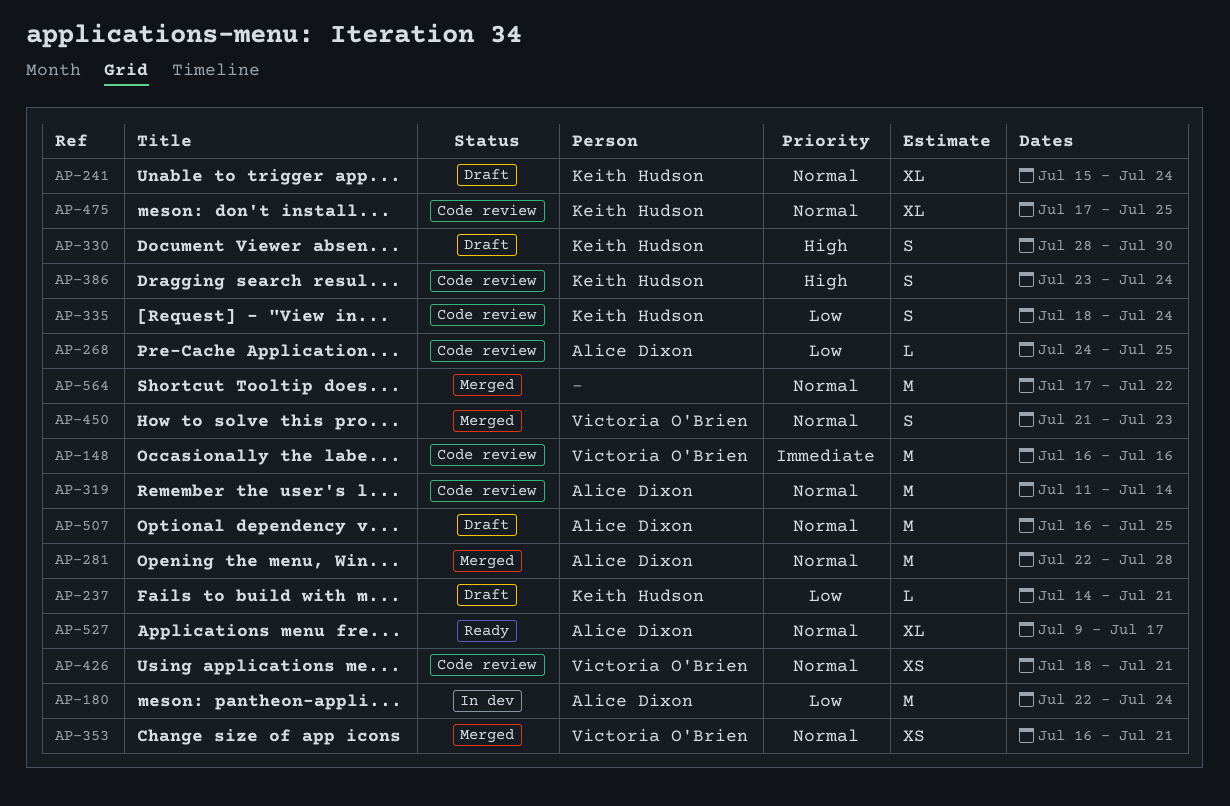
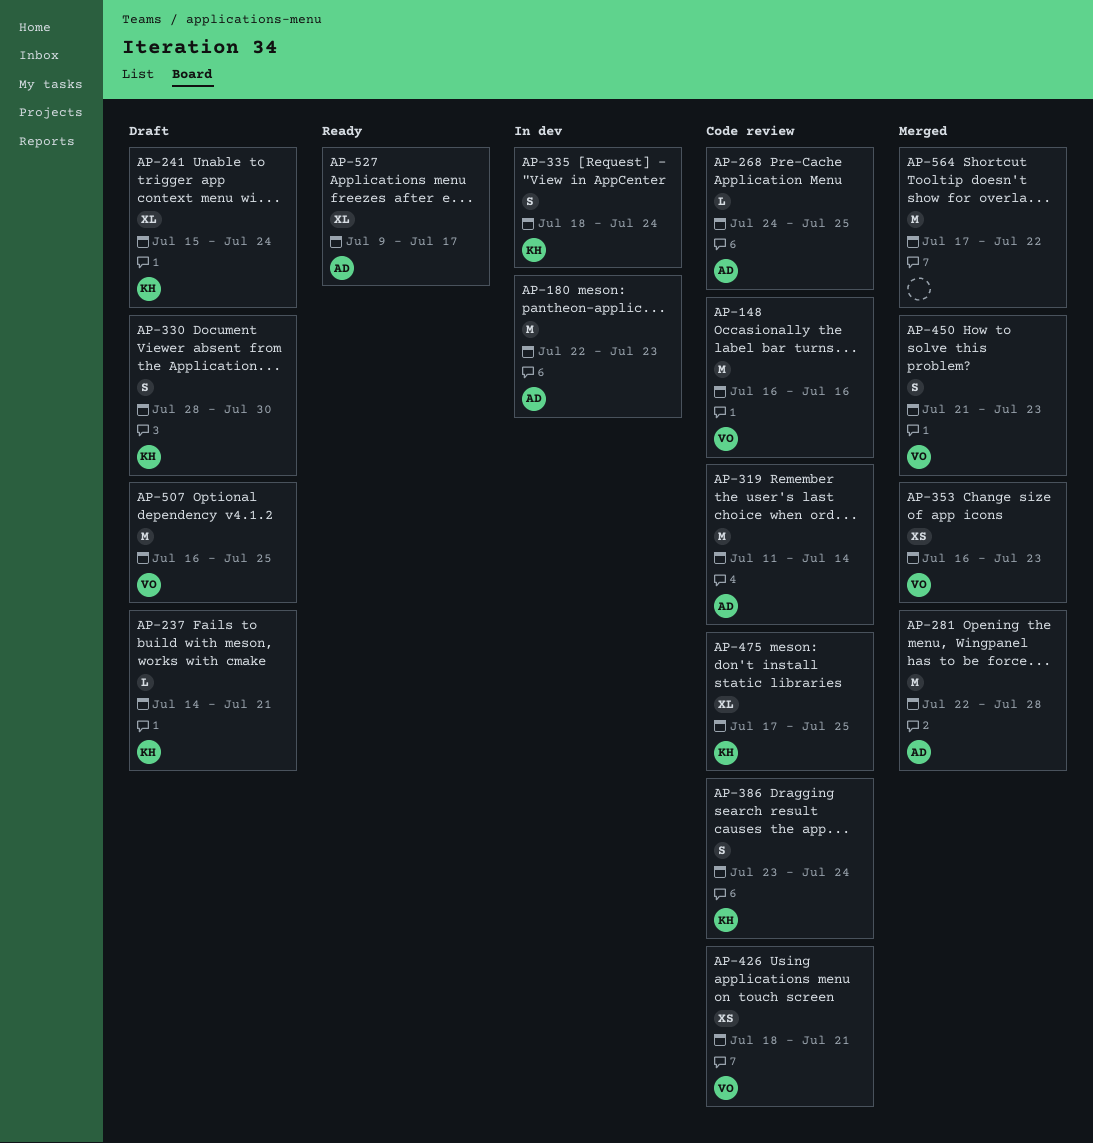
AP-180, due: Jul 24 -> Jul 23
AP-335, status: Code review -> In dev
AP-353, due: Jul 21 -> Jul 23
AP-507, owner: Alice Dixon -> Victoria O'Brien

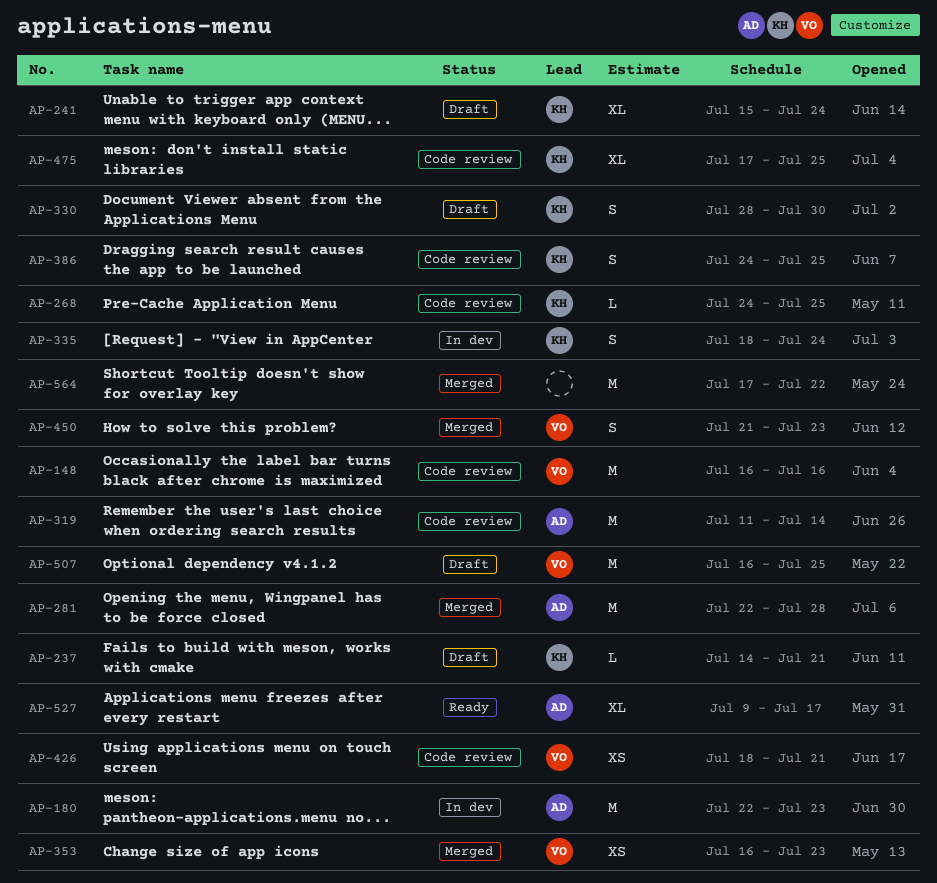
AP-268, owner: AD -> KH
AP-386, start: Jul 23 -> Jul 24
AP-386, due: Jul 24 -> Jul 25

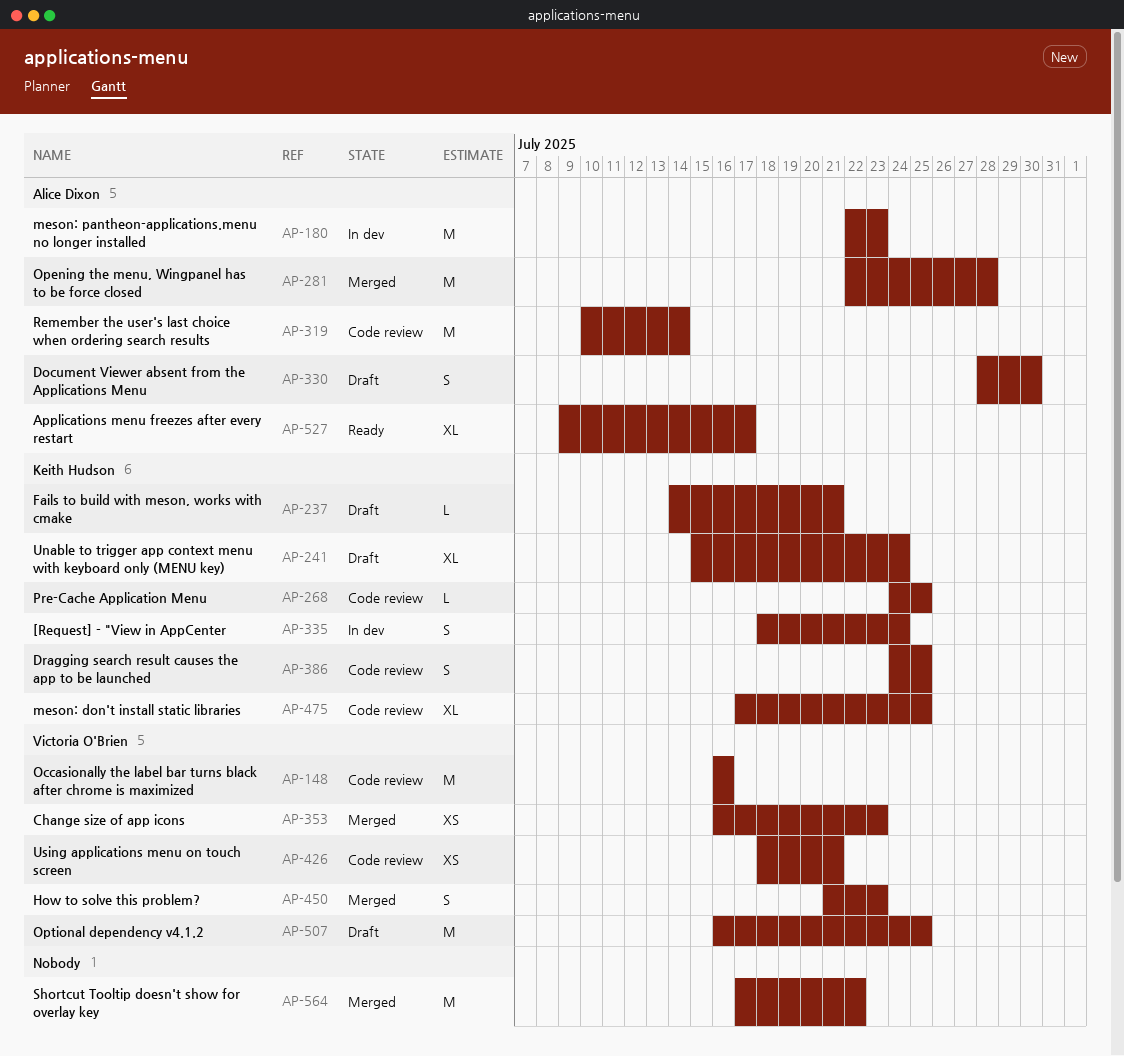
AP-319, start: Jul 11 -> Jul 10
AP-330, owner: Keith Hudson -> Alice Dixon

